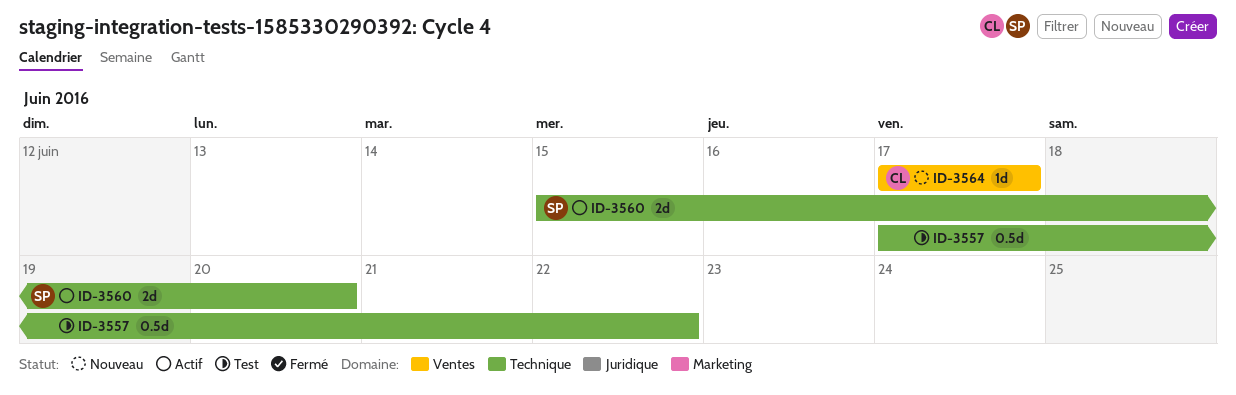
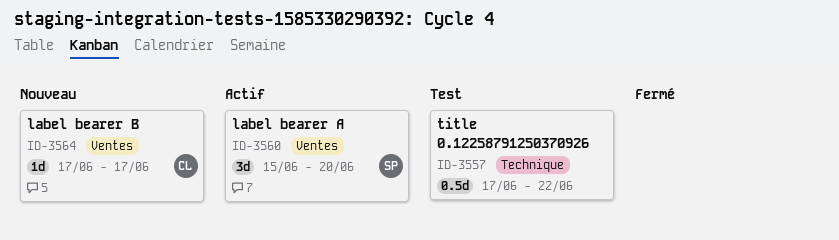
ID-3560, label: Technique -> Ventes
ID-3560, estimate: 2d -> 3d

